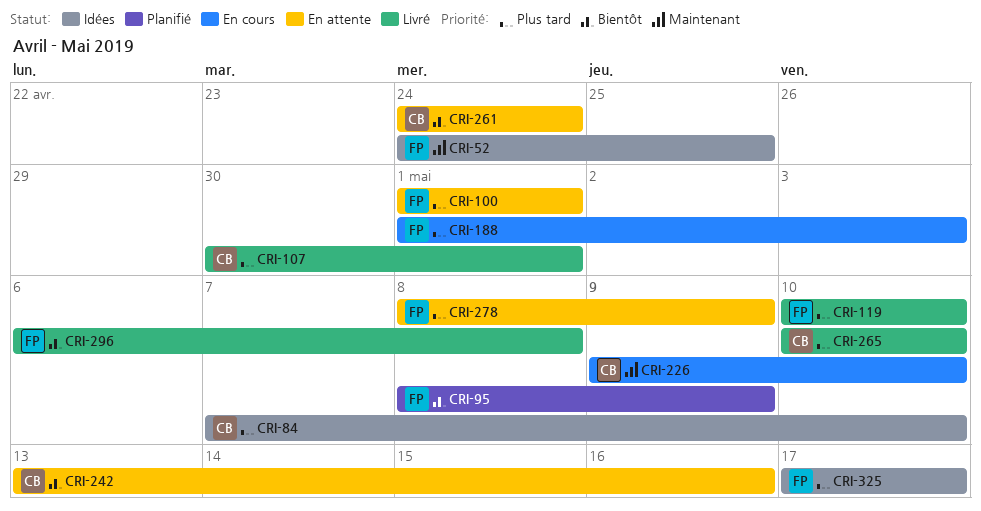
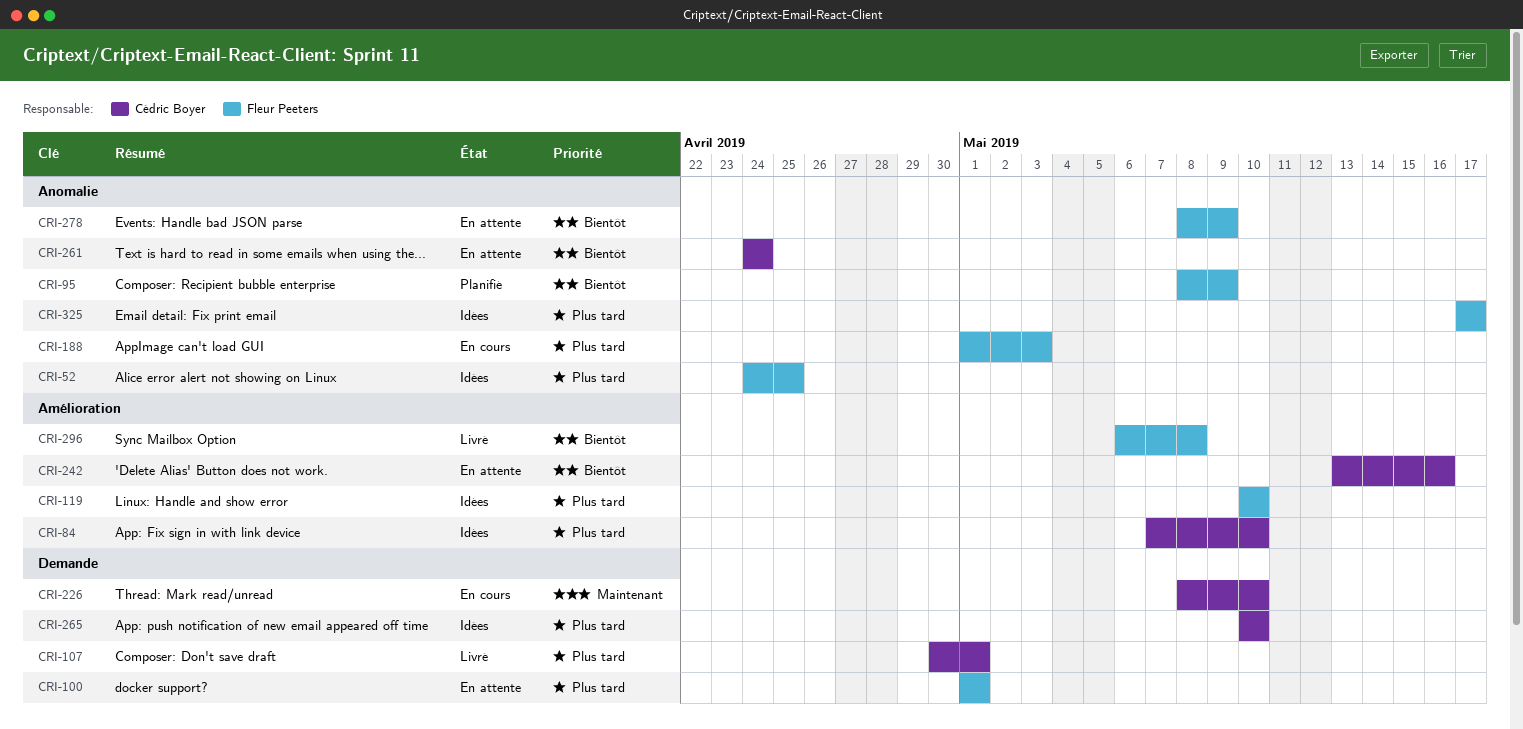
CRI-52, priority: Maintenant -> Plus tard
CRI-119, status: Livré -> Idées
CRI-226, start: May 9 -> May 8
CRI-265, status: Livré -> Idées
CRI-278, priority: Plus tard -> Bientôt

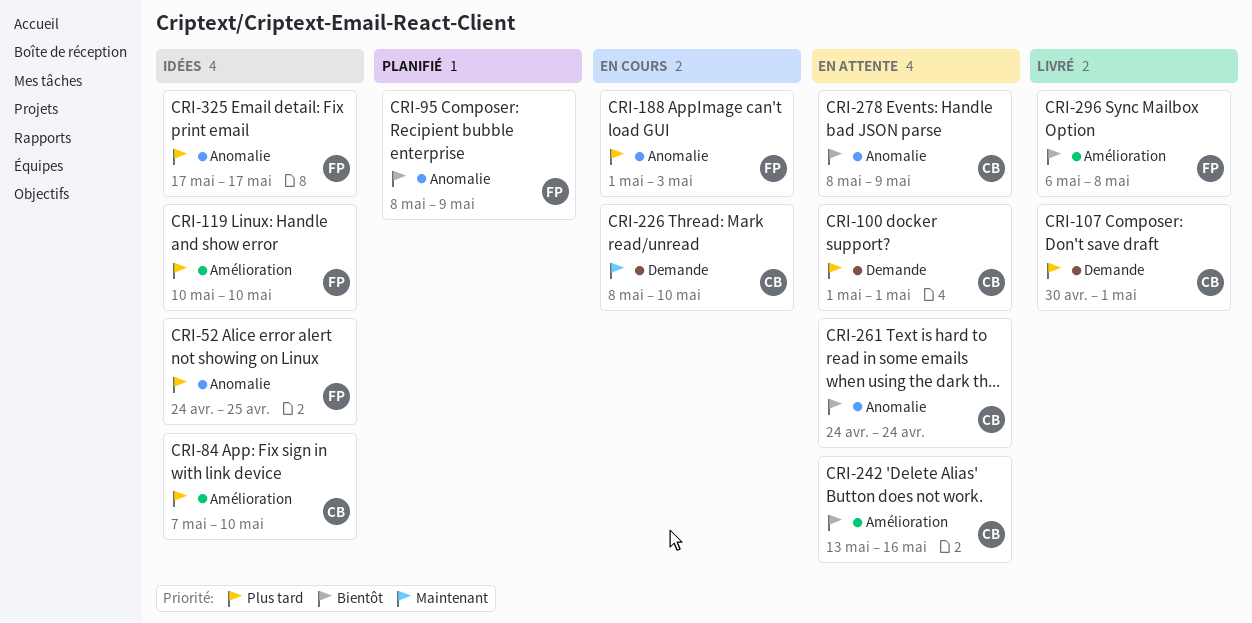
CRI-100, owner: Fleur Peeters -> Cédric Boyer
CRI-265: present -> none
CRI-278, owner: Fleur Peeters -> Cédric Boyer

